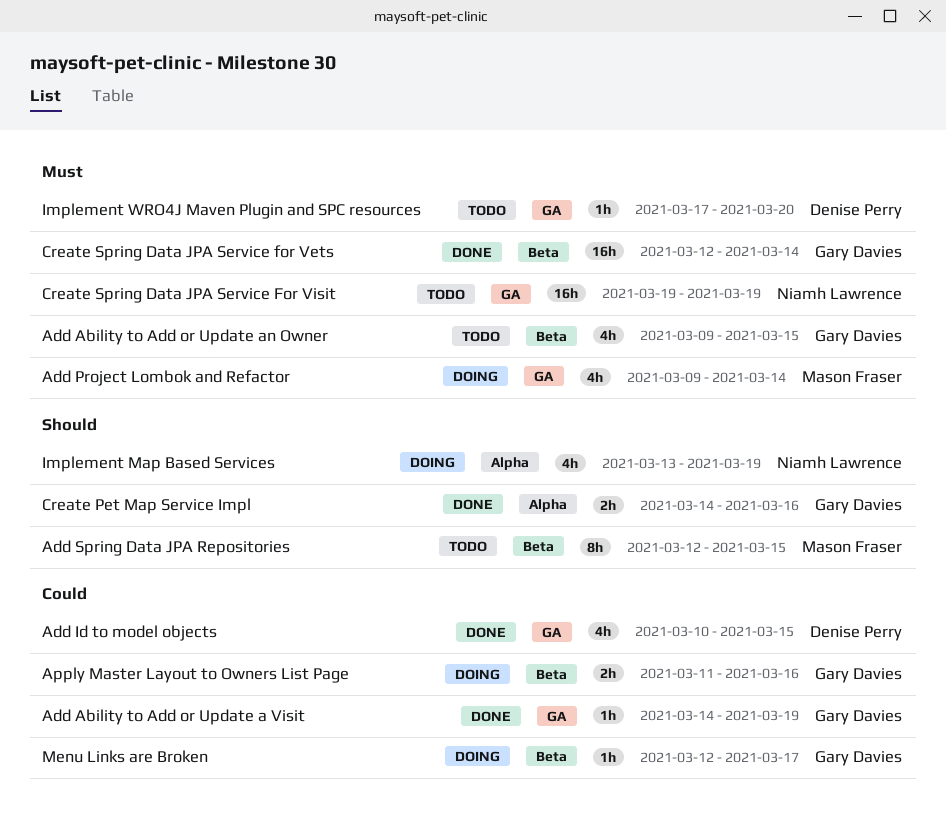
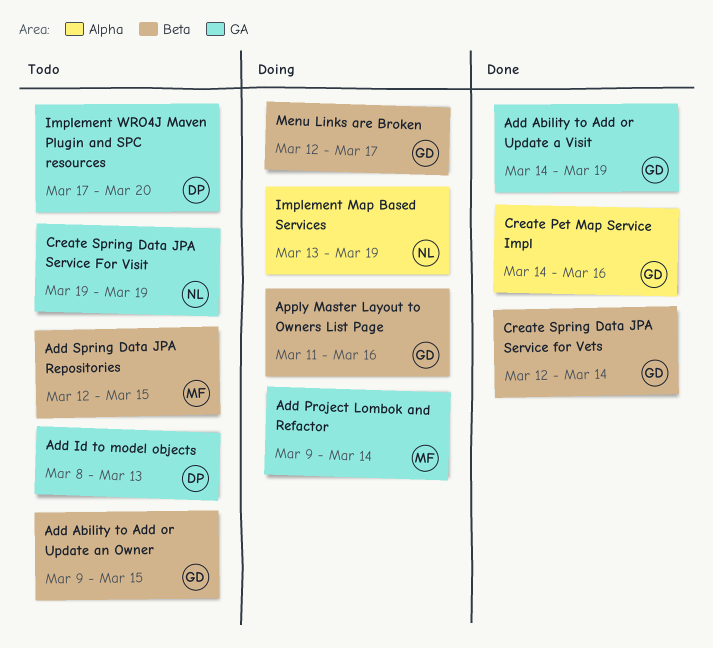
Add Id to model objects, status: Done -> Todo
Add Id to model objects, start: Mar 10 -> Mar 8
Add Id to model objects, due: Mar 15 -> Mar 13

